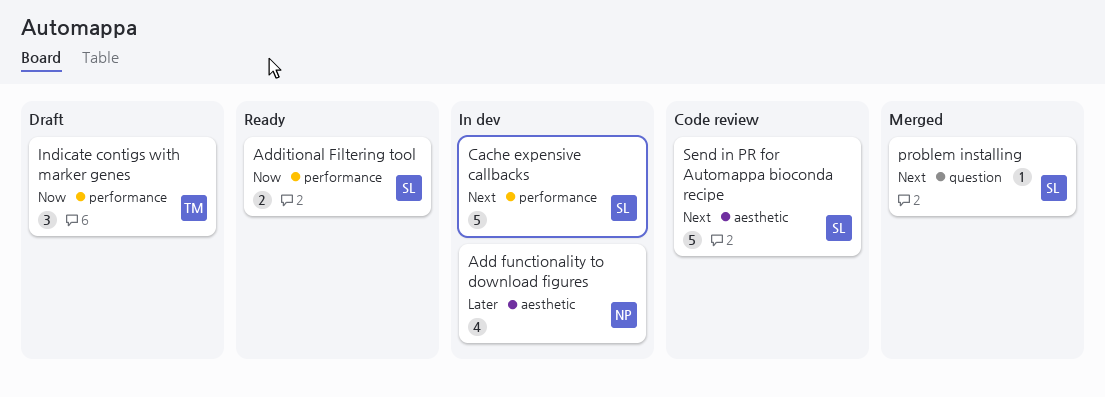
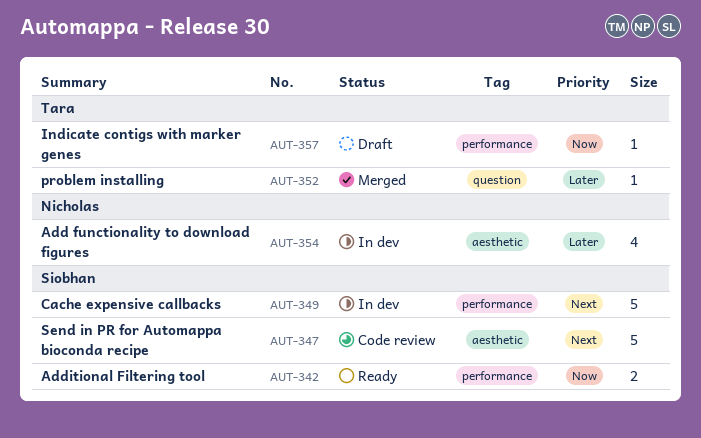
Indicate contigs with marker genes, estimate: 3 -> 1
problem installing, owner: Siobhan -> Tara
problem installing, priority: Next -> Later

